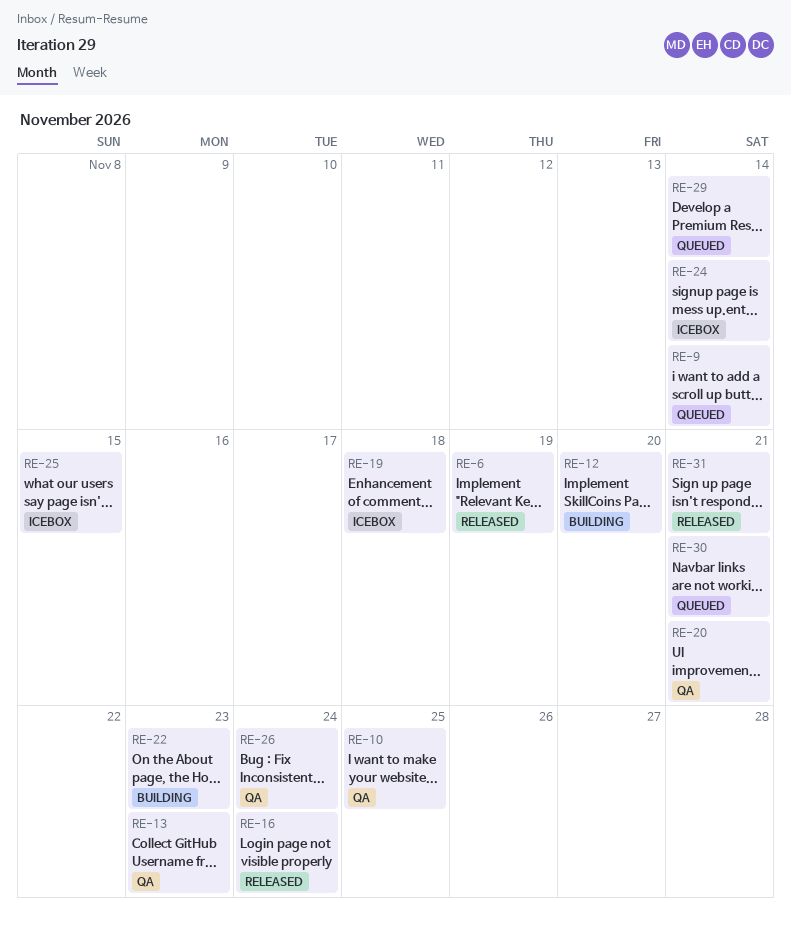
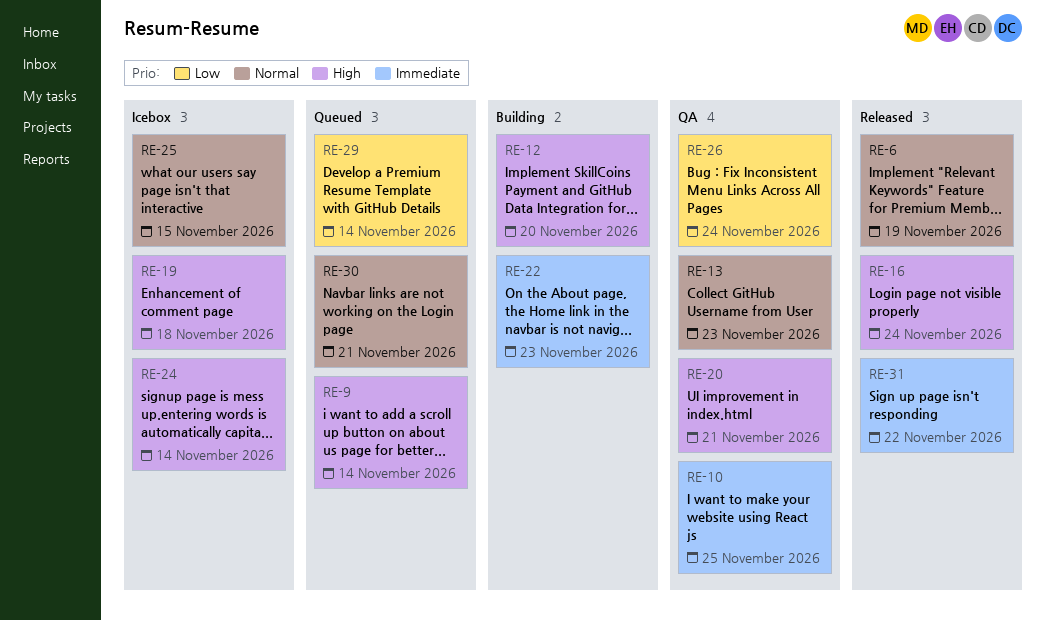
RE-31, due: Nov 21 -> Nov 22

